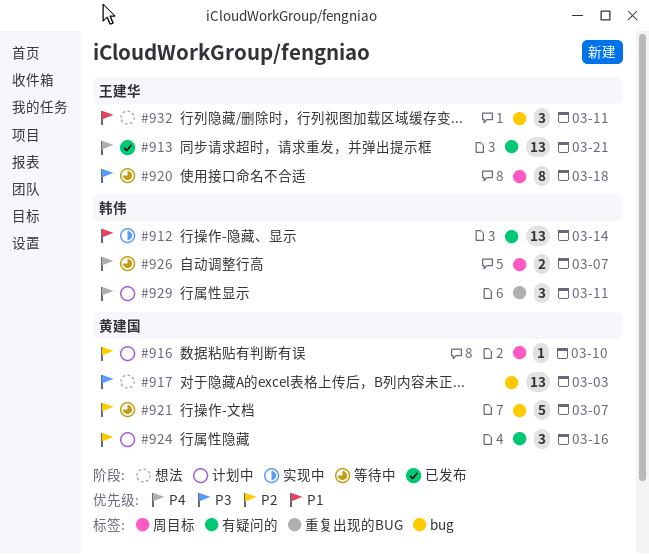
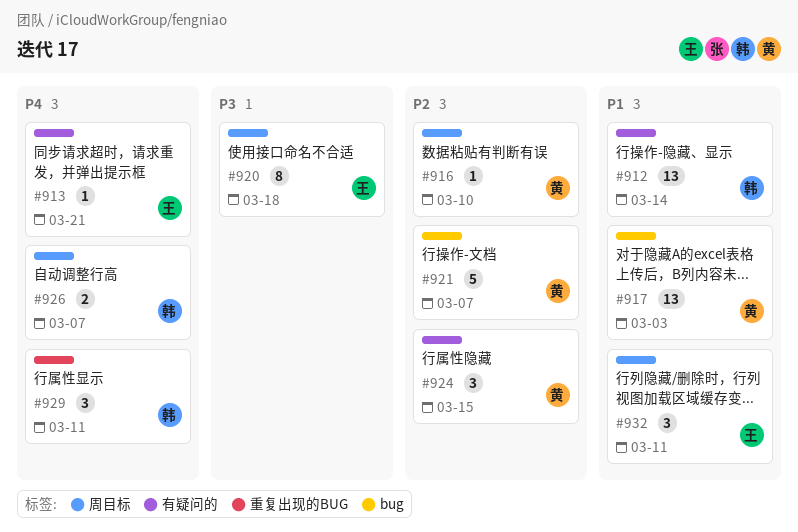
#913, estimate: 13 -> 1
#917, priority: P3 -> P1
#924, due: Mar 16 -> Mar 15
#932, label: bug -> 周目标

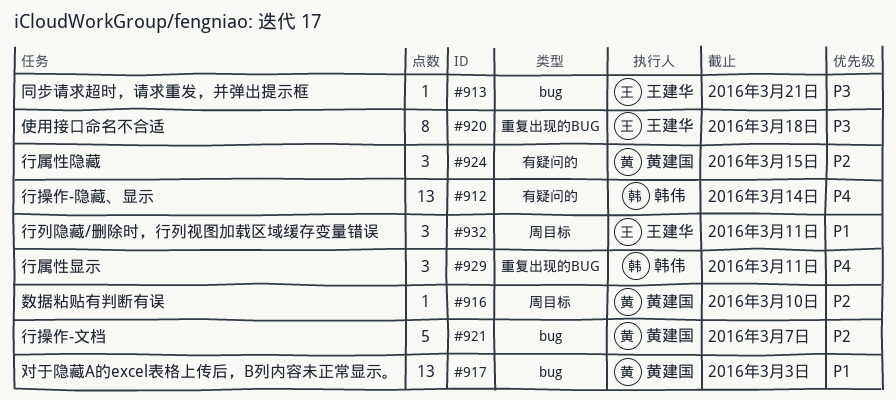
#912, priority: P1 -> P4
#913, priority: P4 -> P3
#913, label: 有疑问的 -> bug
#920, label: 周目标 -> 重复出现的BUG
#926: present -> none

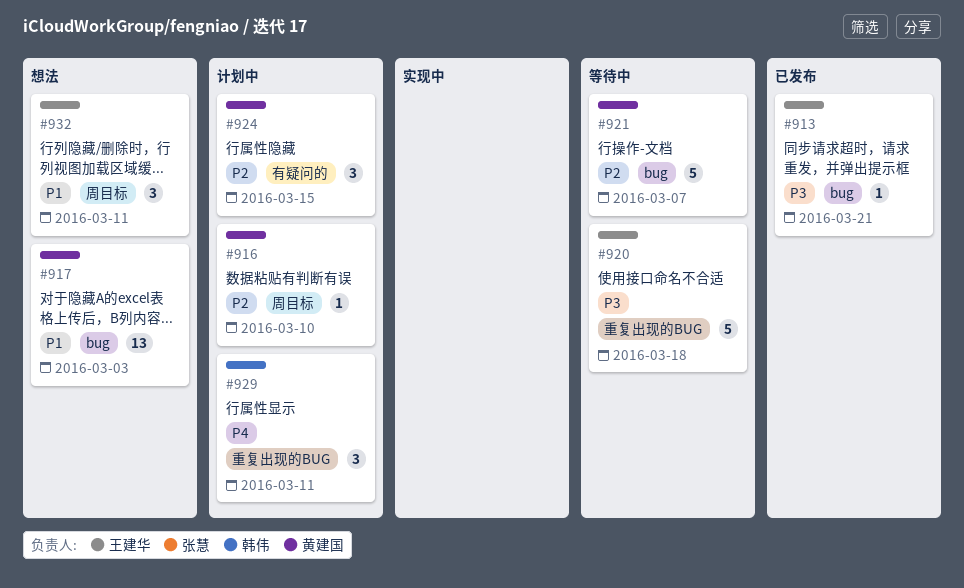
#912: present -> none
#920, estimate: 8 -> 5

